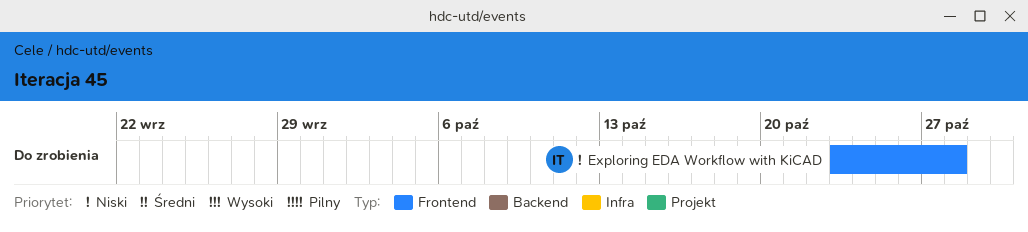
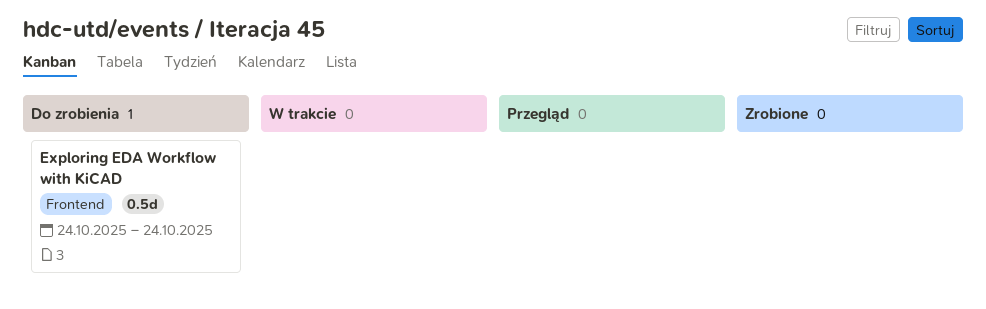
Exploring EDA Workflow with KiCAD, start: Oct 23 -> Oct 24
Exploring EDA Workflow with KiCAD, due: Oct 28 -> Oct 24

